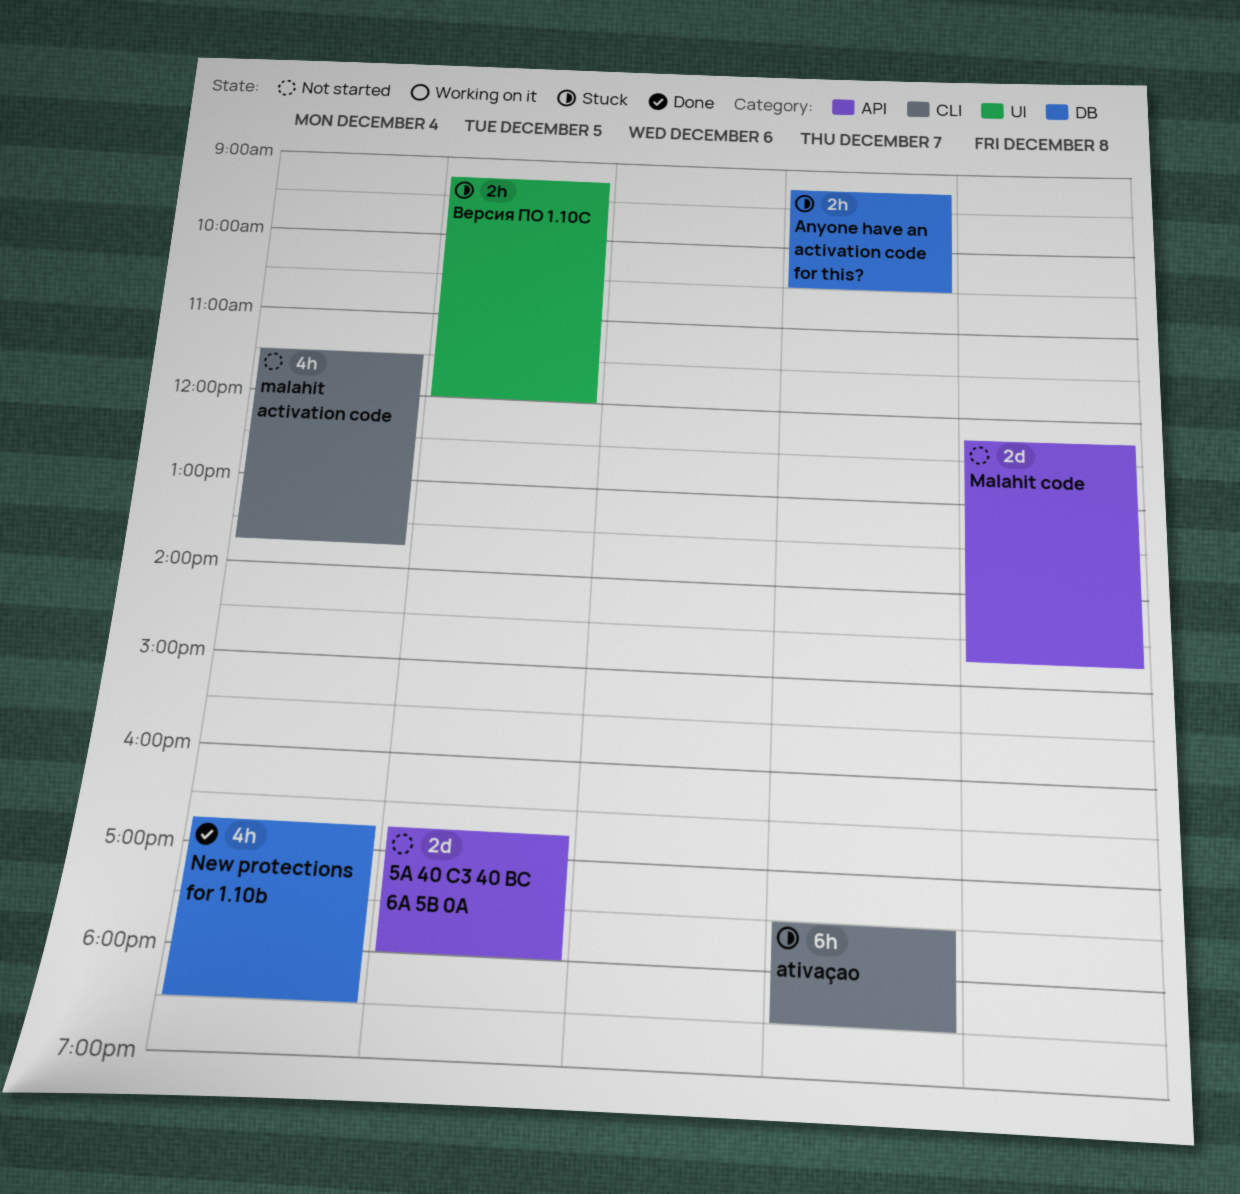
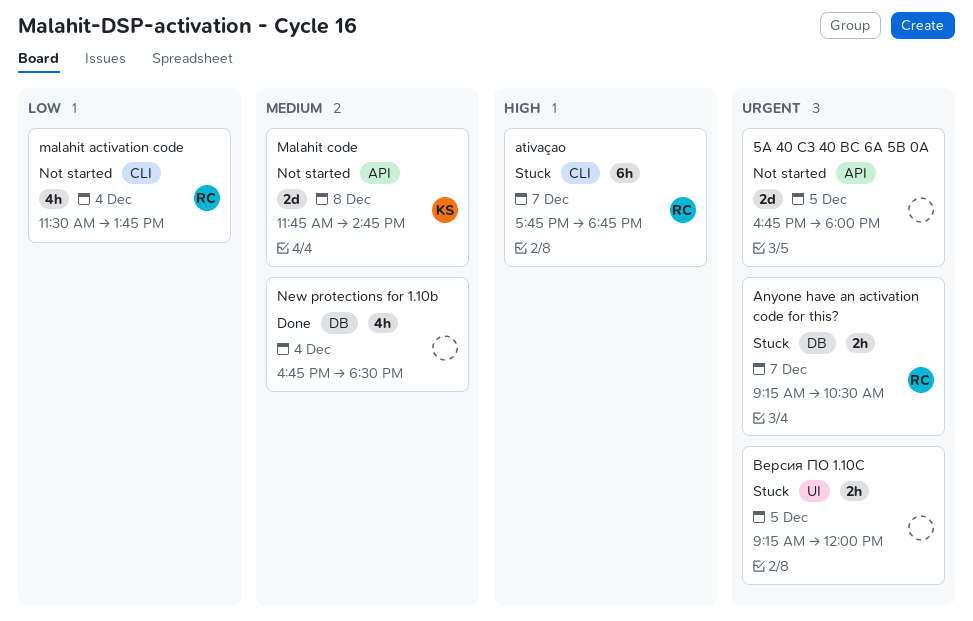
ativaçao, begins: 17:30 -> 17:45
ativaçao, ends: 18:30 -> 18:45
Malahit code, begins: 12:15 -> 11:45

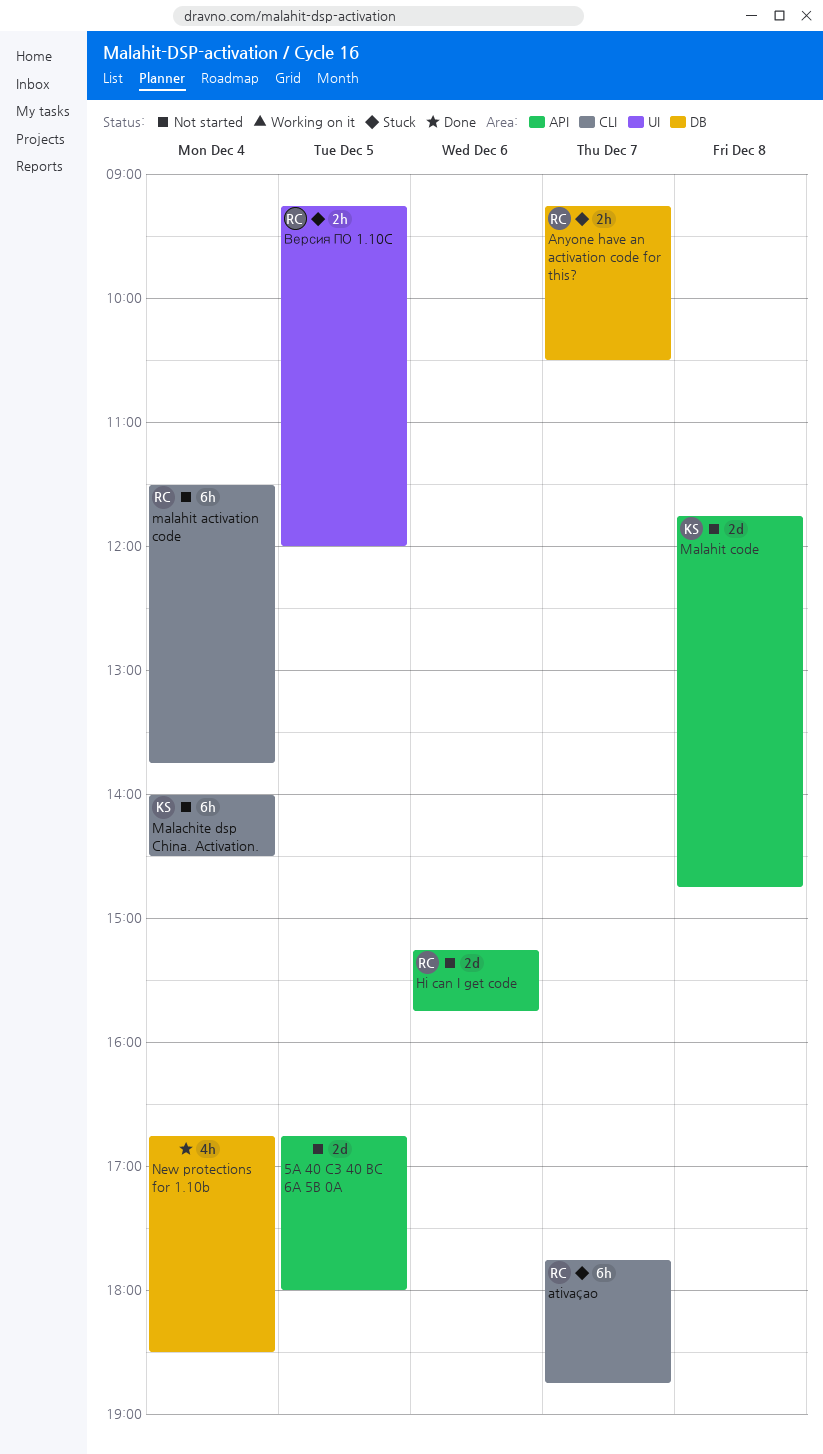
Hi can I get code: none -> present
Malachite dsp China. Activation.: none -> present
malahit activation code, estimate: 4h -> 6h
Версия ПО 1.10C, owner: none -> RC

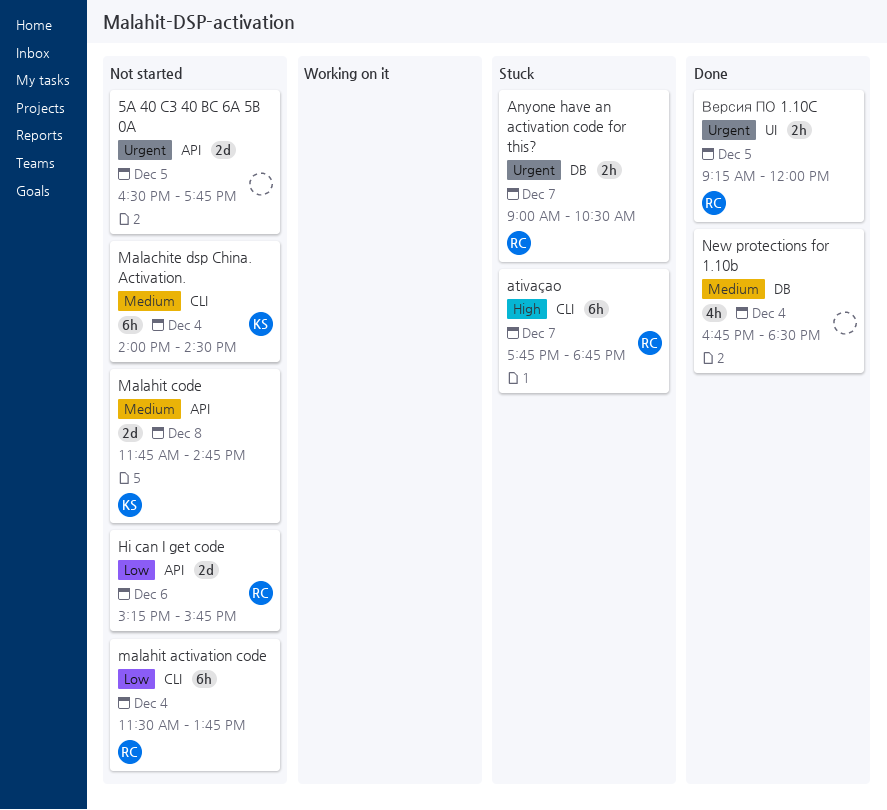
5A 40 C3 40 BC 6A 5B 0A, begins: 16:45 -> 16:30
5A 40 C3 40 BC 6A 5B 0A, ends: 18:00 -> 17:45
Anyone have an activation code for this?, begins: 09:15 -> 09:00
Версия ПО 1.10C, status: Stuck -> Done

